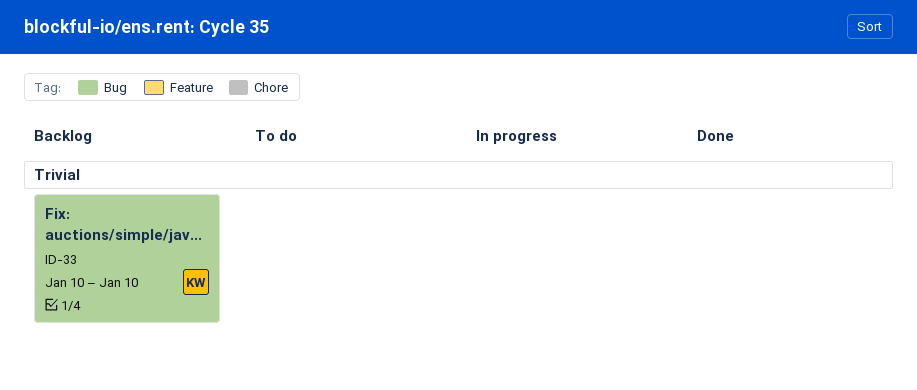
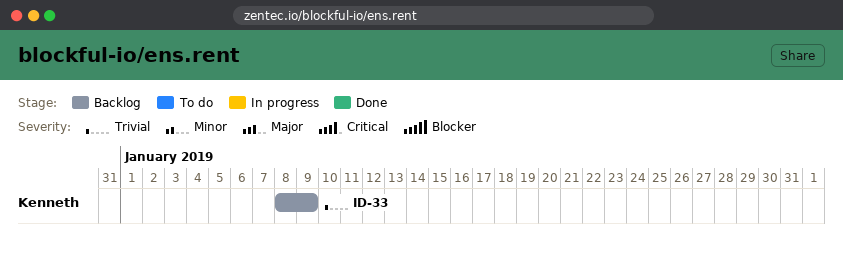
ID-33, start: Jan 10 -> Jan 8
ID-33, due: Jan 10 -> Jan 9

